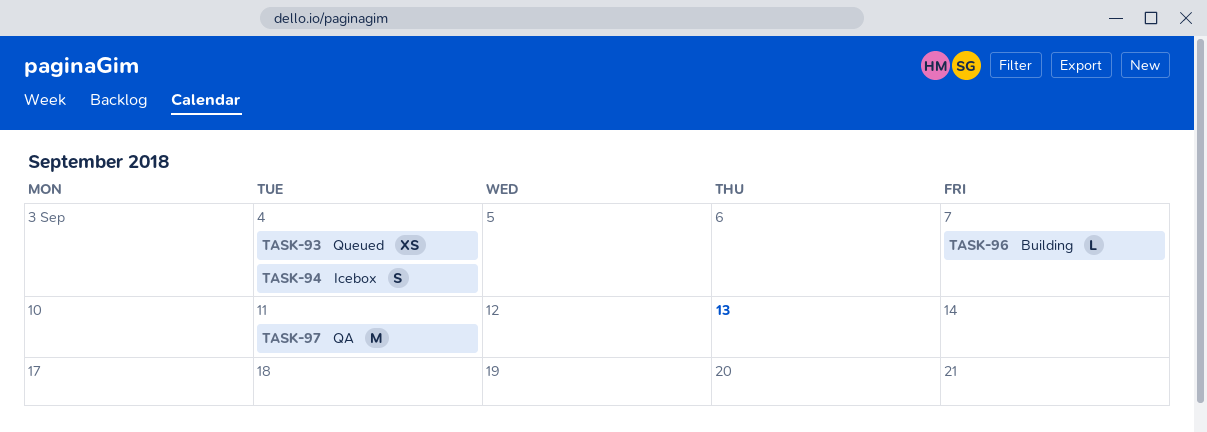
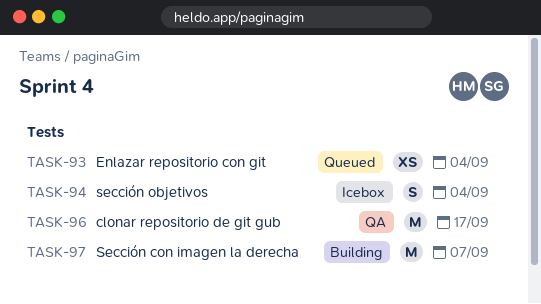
TASK-96, status: Building -> QA
TASK-96, estimate: L -> M
TASK-96, due: Sep 7 -> Sep 17
TASK-97, status: QA -> Building
TASK-97, due: Sep 11 -> Sep 7

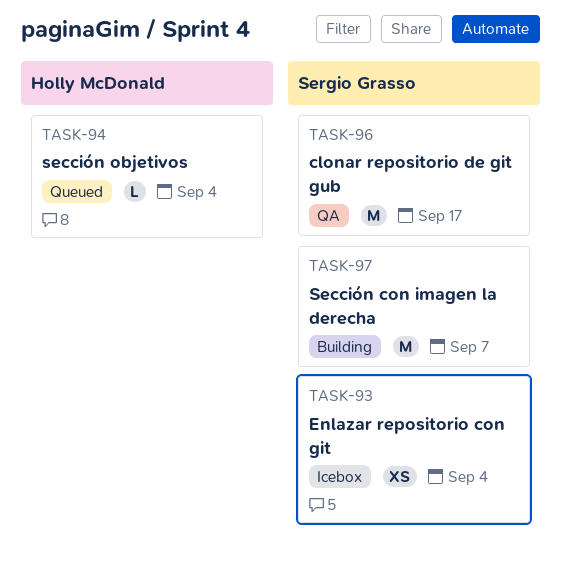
TASK-93, status: Queued -> Icebox
TASK-94, status: Icebox -> Queued
TASK-94, estimate: S -> L

